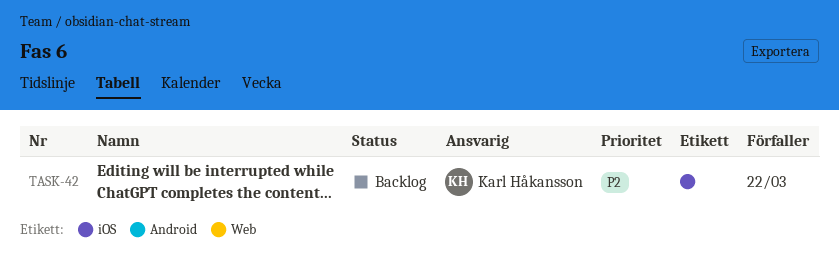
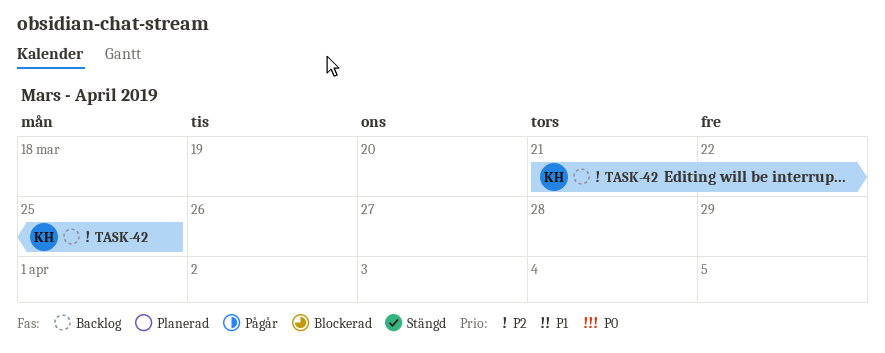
TASK-42, due: Mar 22 -> Mar 25

